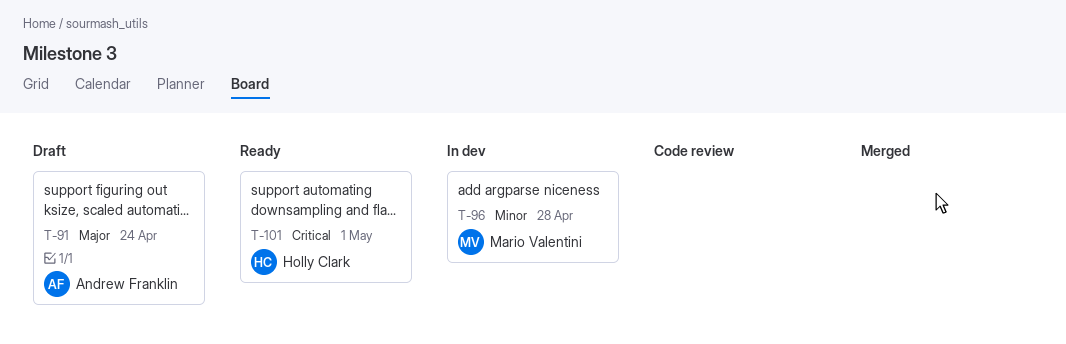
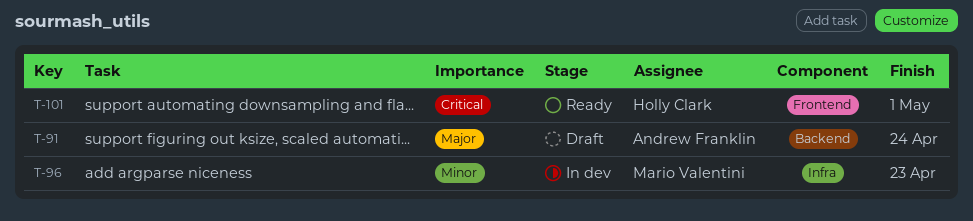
T-96, due: Apr 28 -> Apr 23

